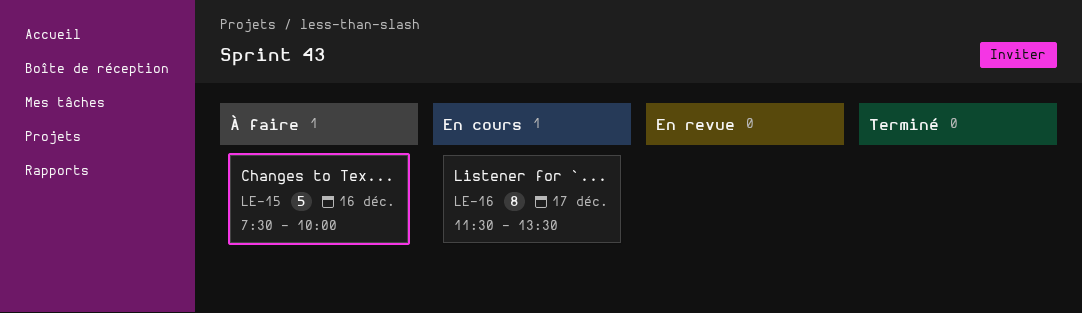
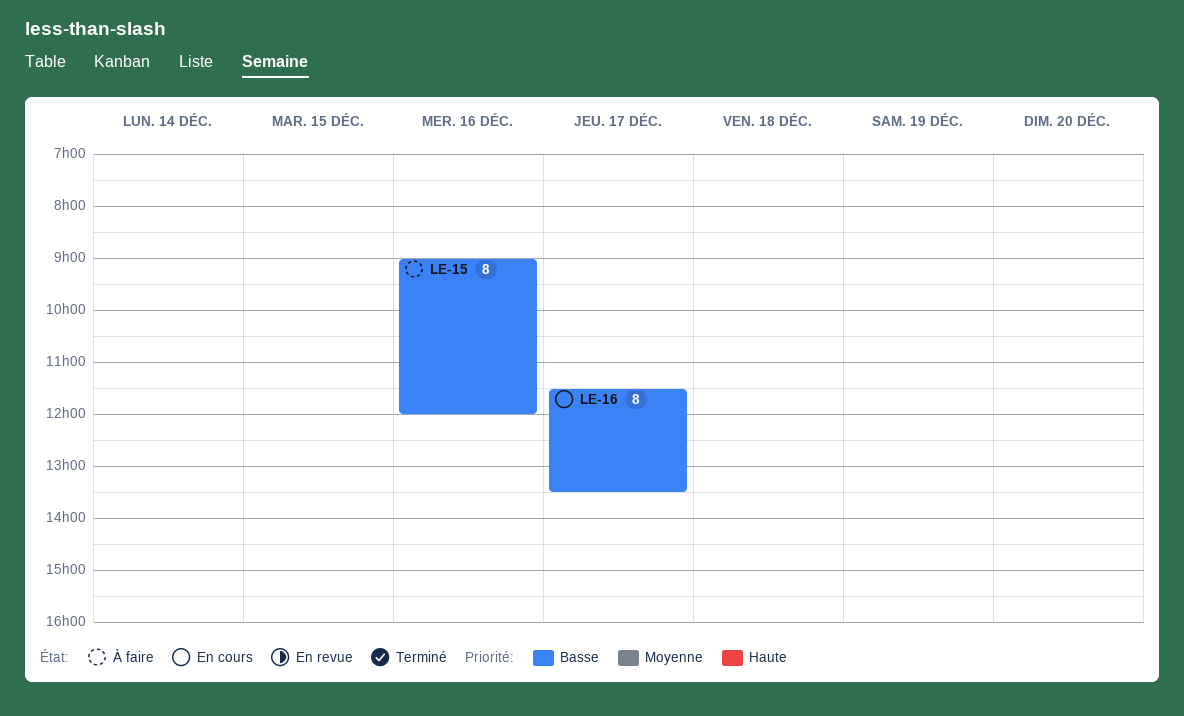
LE-15, estimate: 5 -> 8
LE-15, begins: 07:30 -> 09:00
LE-15, ends: 10:00 -> 12:00

